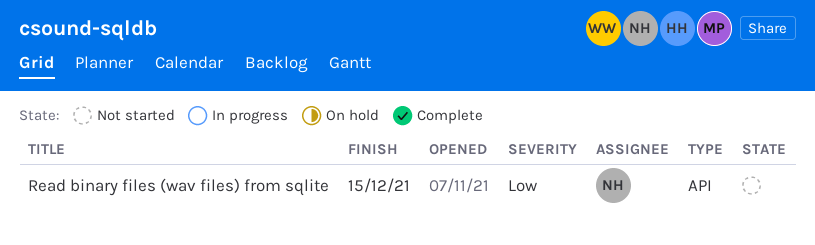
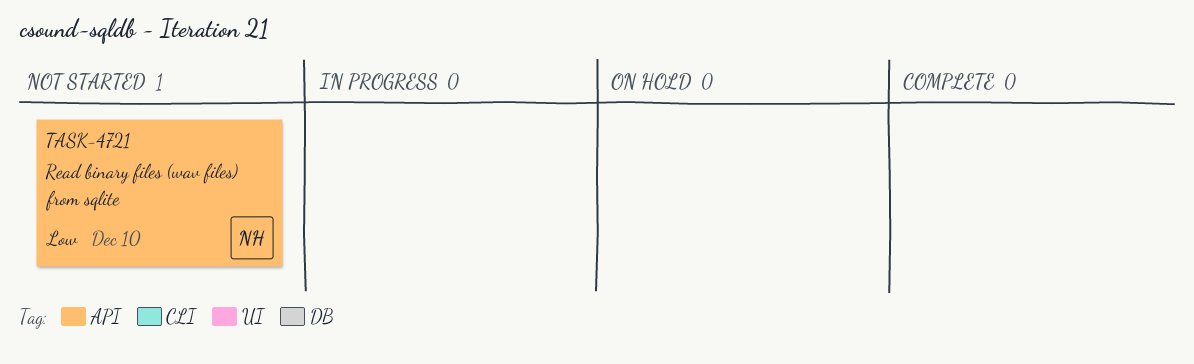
Read binary files (wav files) from sqlite, due: Dec 15 -> Dec 10

